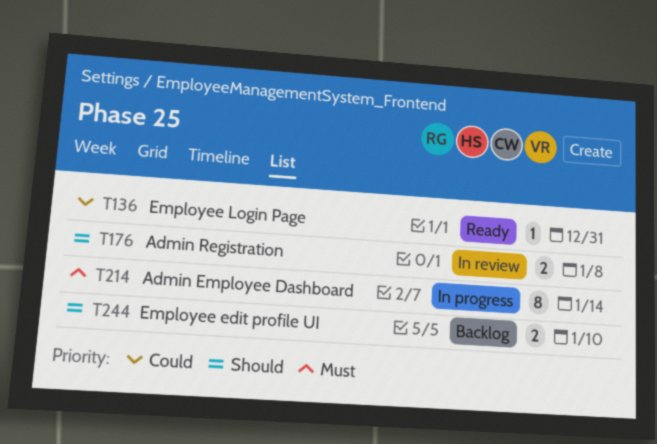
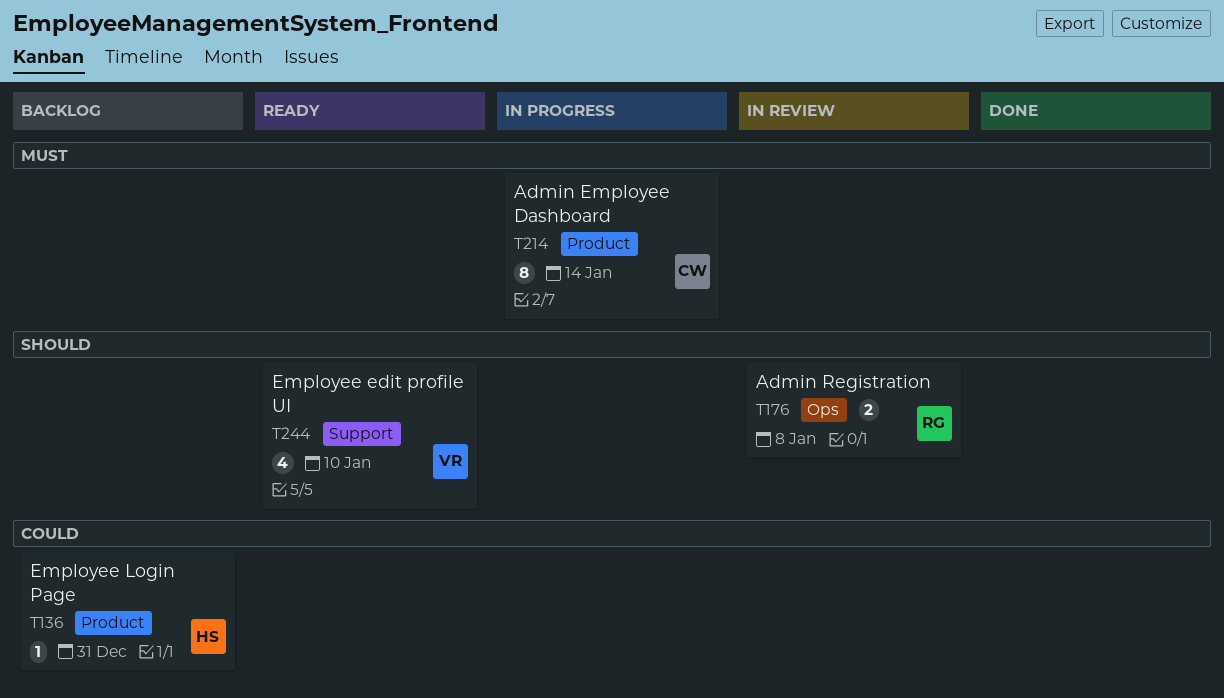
T136, status: Ready -> Backlog
T244, status: Backlog -> Ready
T244, estimate: 2 -> 4

